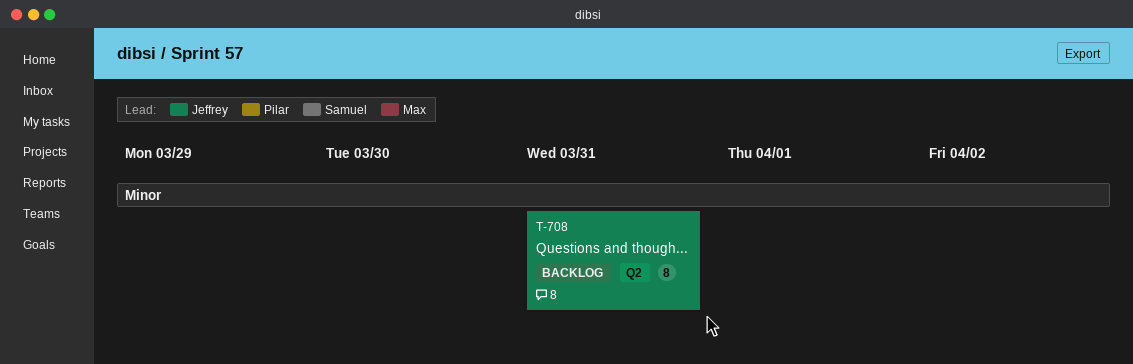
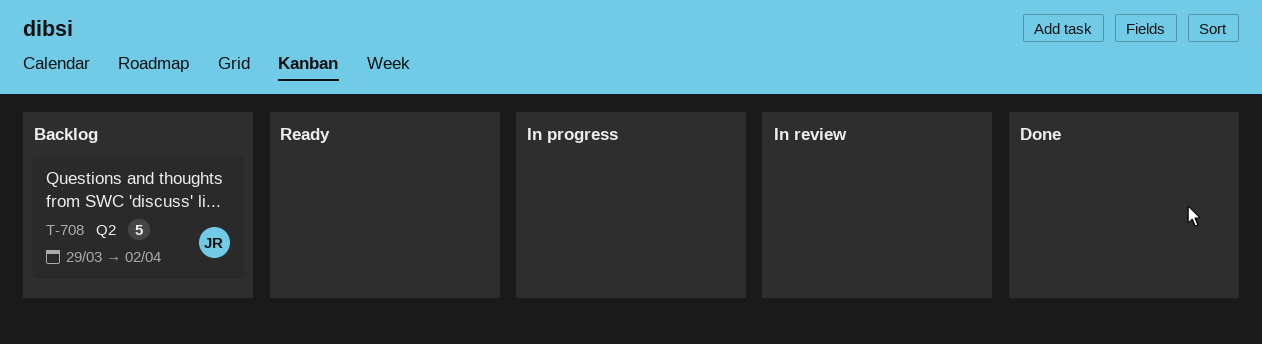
T-708, estimate: 8 -> 5
T-708, due: Mar 31 -> Apr 2

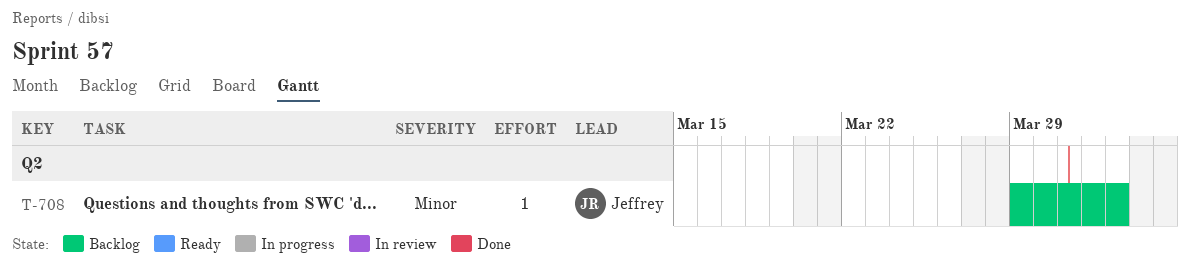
T-708, estimate: 5 -> 1

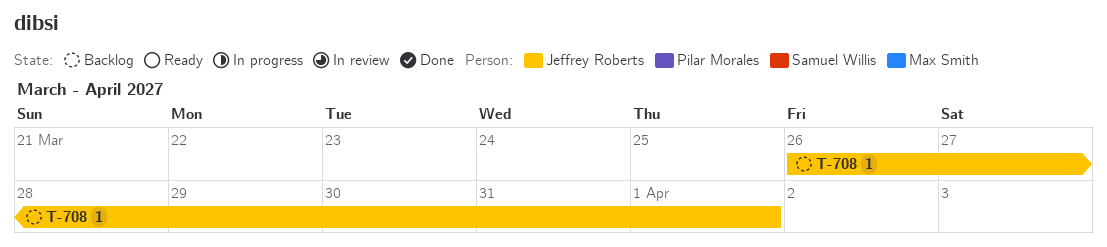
T-708, start: Mar 29 -> Mar 26
T-708, due: Apr 2 -> Apr 1

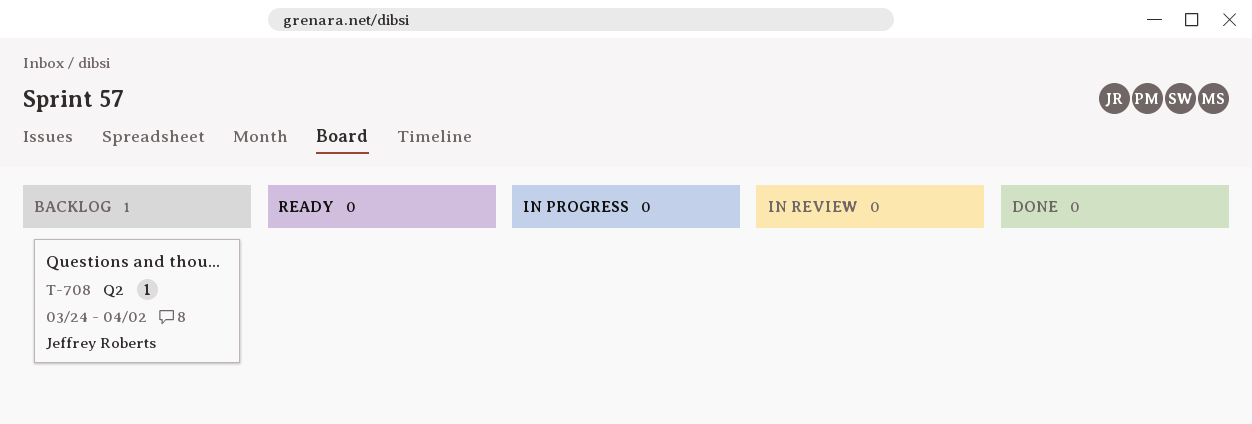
T-708, start: Mar 26 -> Mar 24
T-708, due: Apr 1 -> Apr 2

